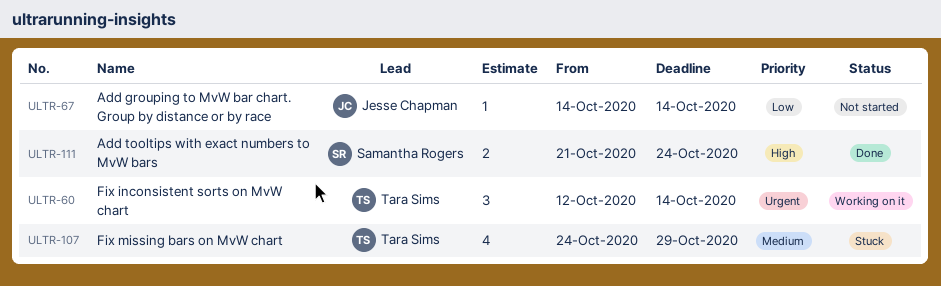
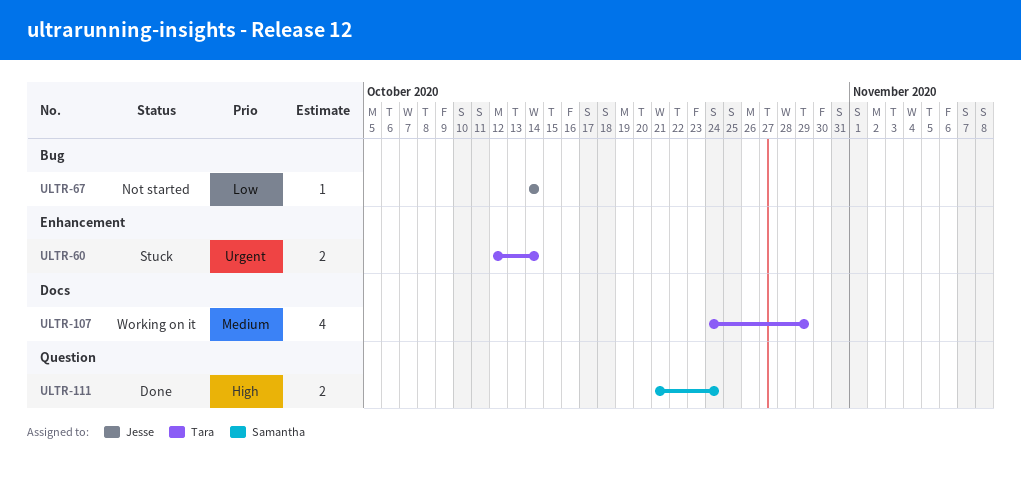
ULTR-60, status: Working on it -> Stuck
ULTR-60, estimate: 3 -> 2
ULTR-107, status: Stuck -> Working on it

